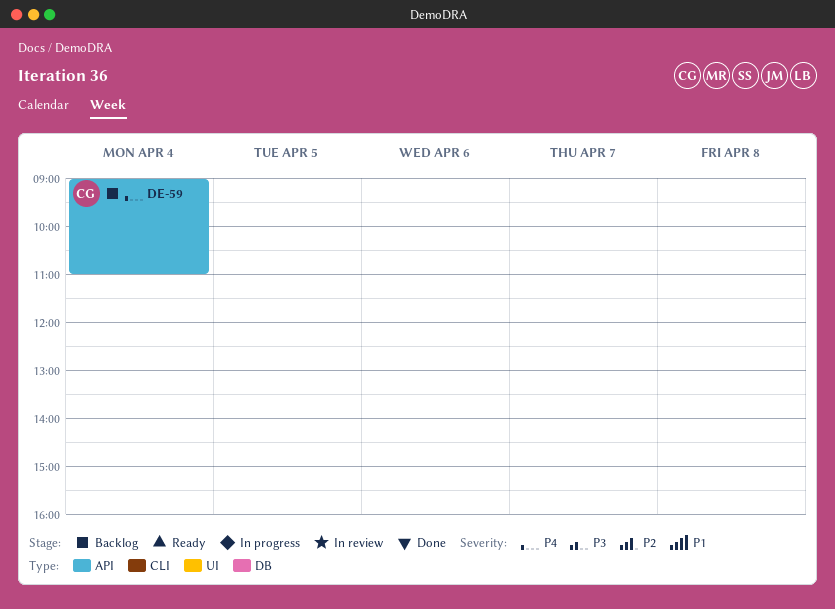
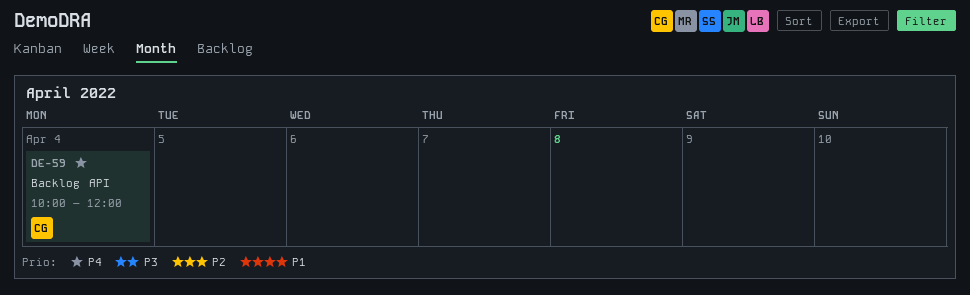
DE-59, begins: 09:00 -> 10:00
DE-59, ends: 11:00 -> 12:00

